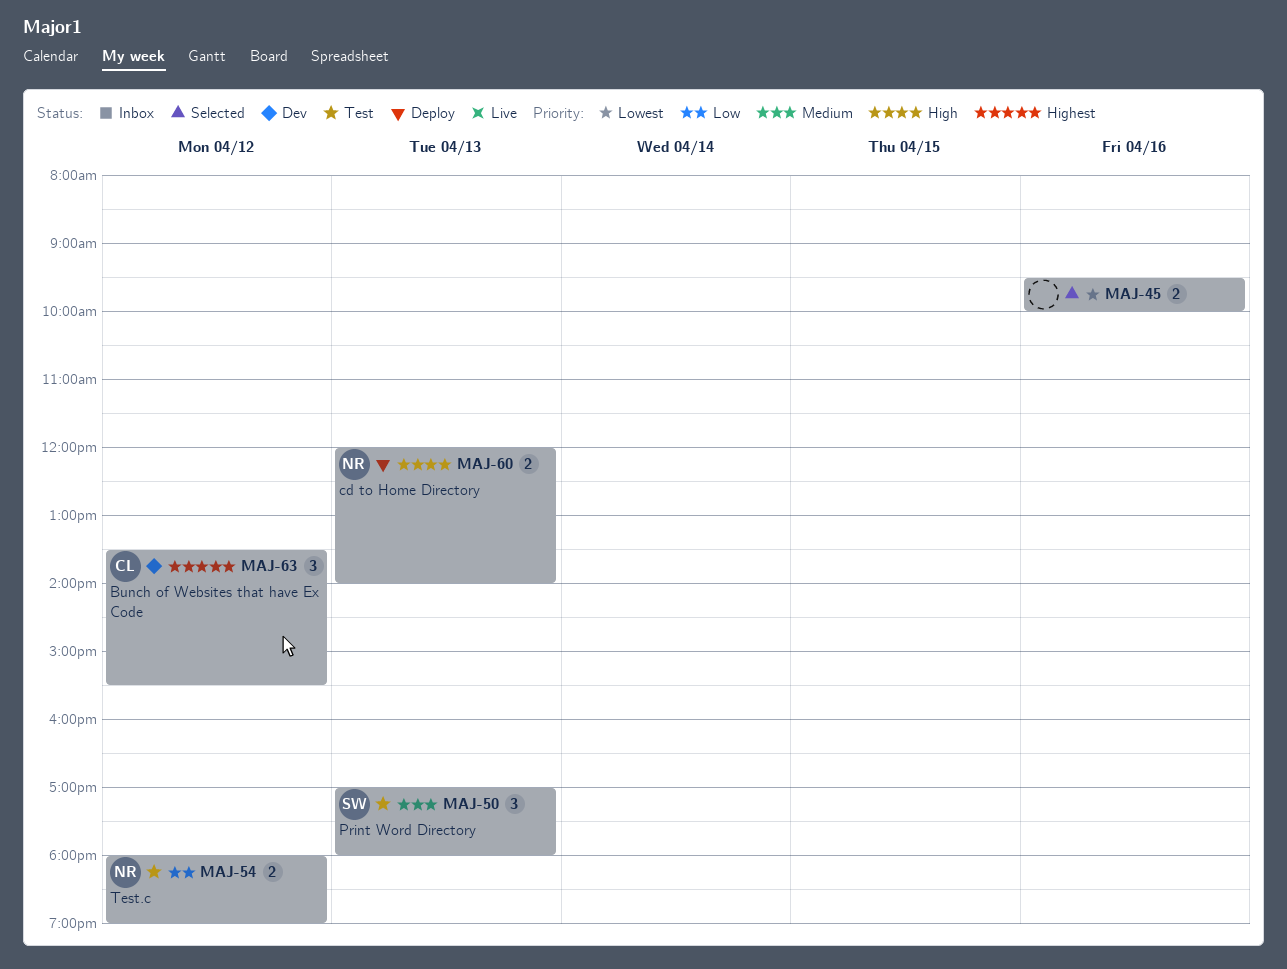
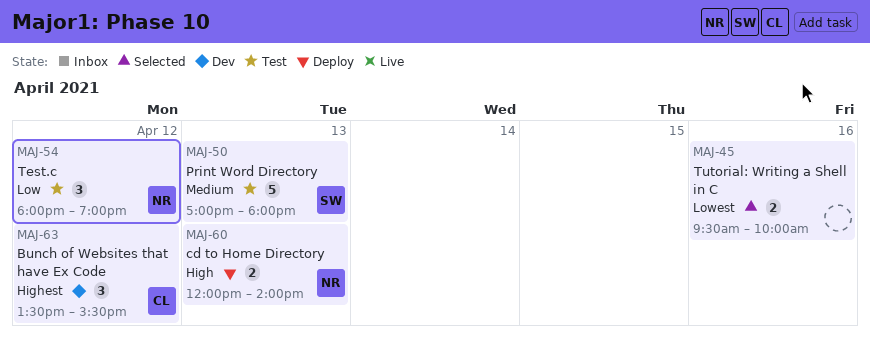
MAJ-50, estimate: 3 -> 5
MAJ-54, estimate: 2 -> 3

